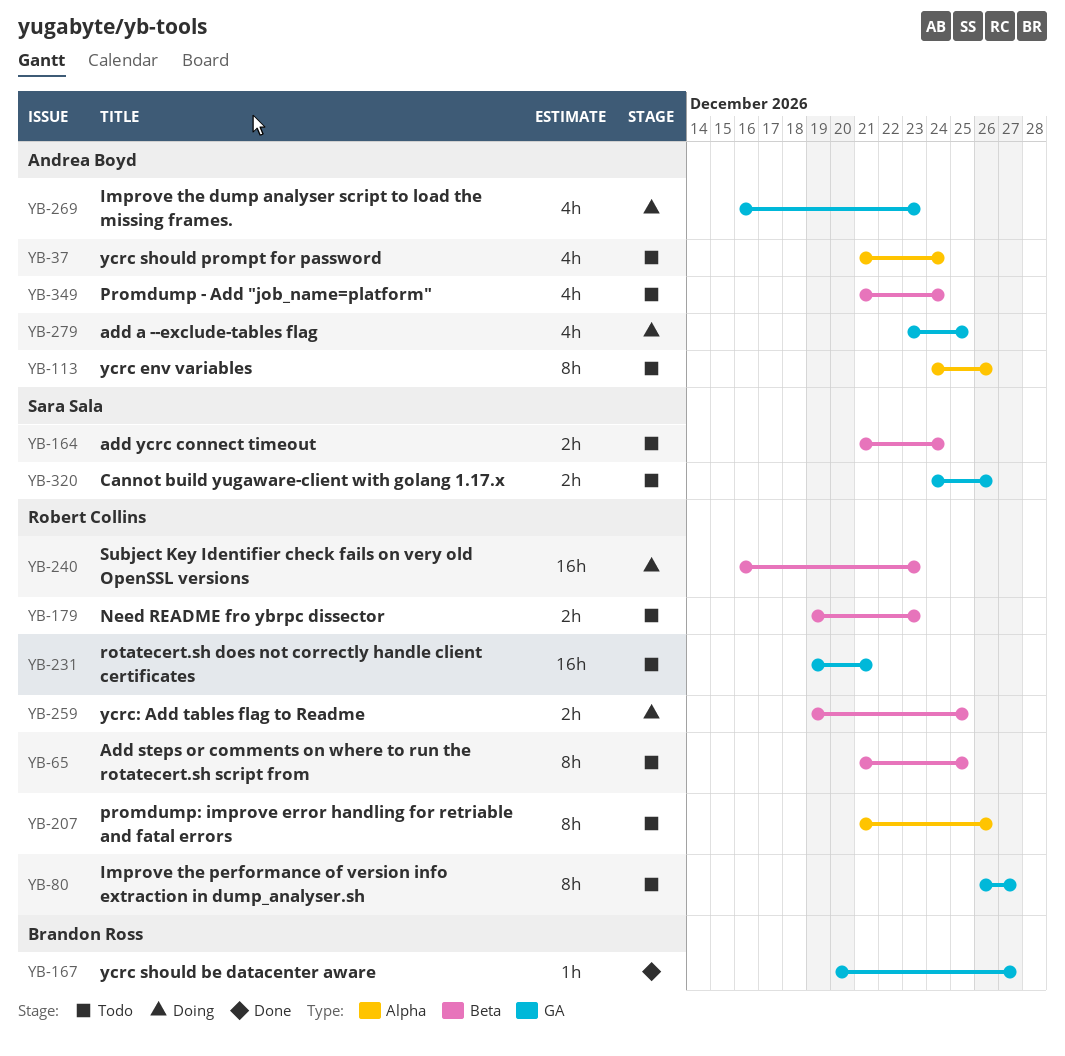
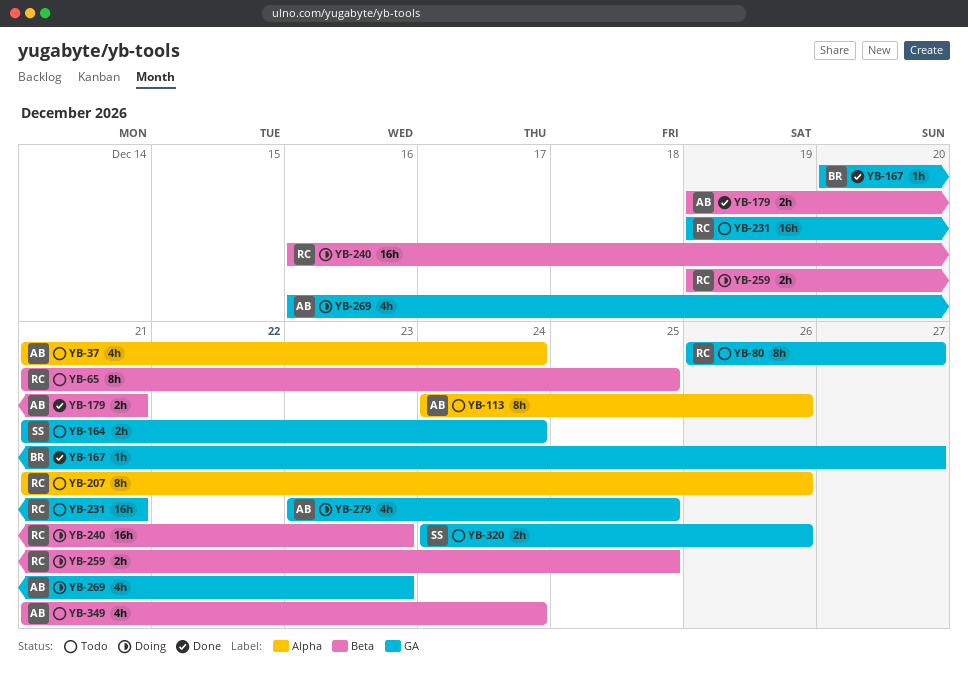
YB-164, label: Beta -> GA
YB-179, status: Todo -> Done
YB-179, owner: Robert Collins -> Andrea Boyd
YB-179, due: Dec 23 -> Dec 21

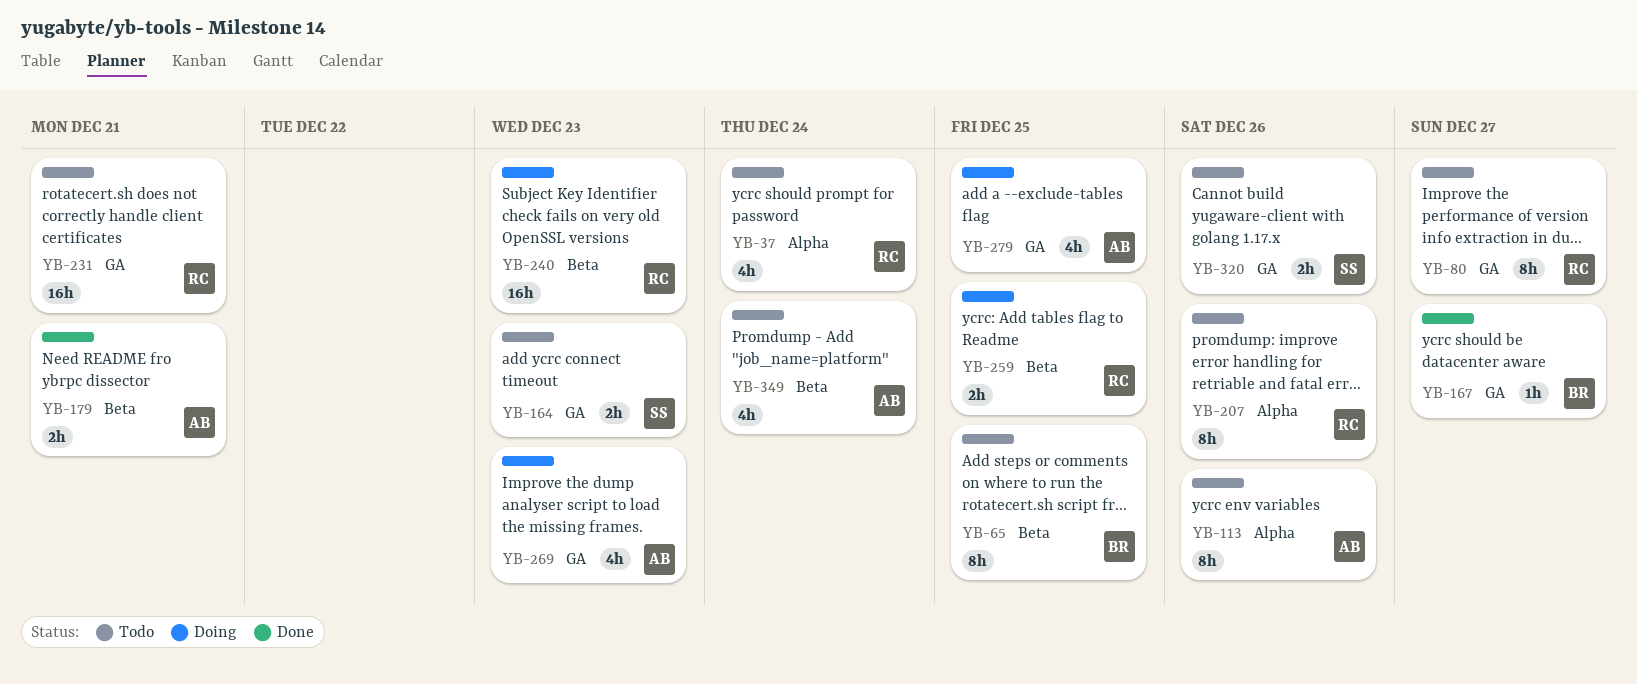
YB-37, owner: AB -> RC
YB-65, owner: RC -> BR
YB-164, due: Dec 24 -> Dec 23

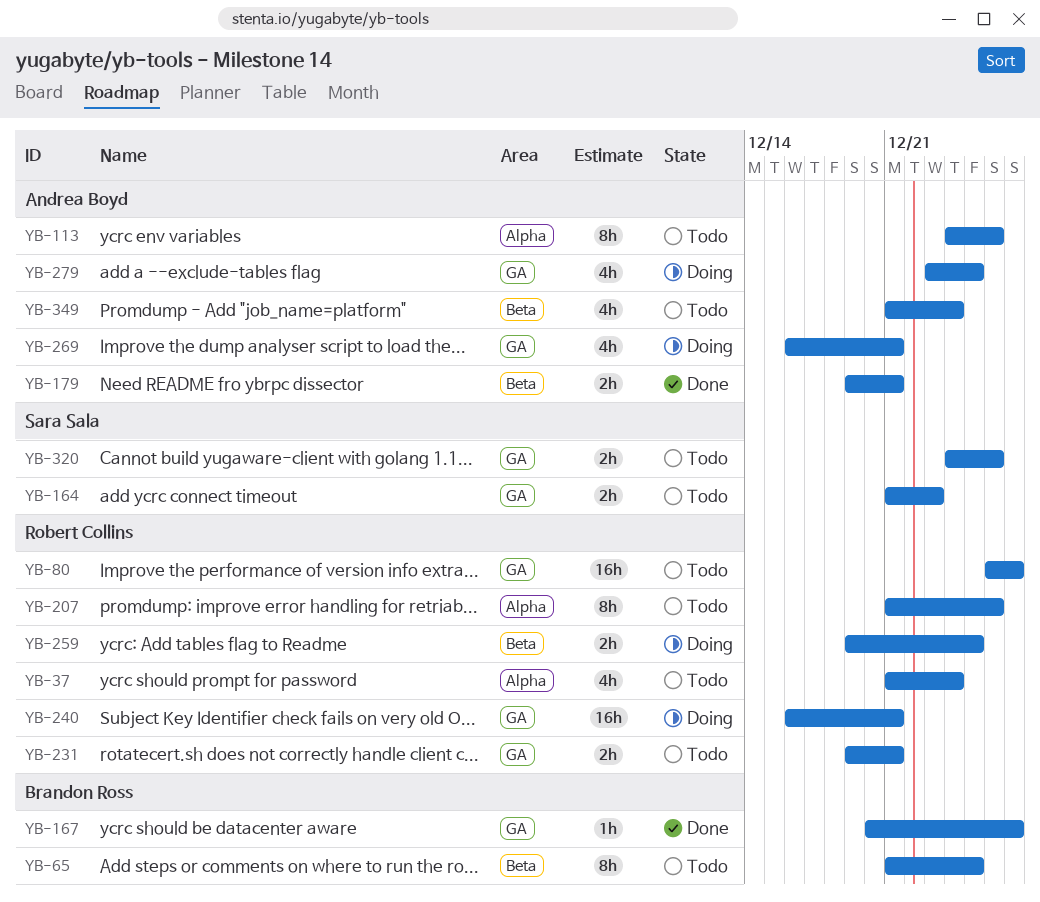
YB-80, estimate: 8h -> 16h
YB-231, estimate: 16h -> 2h
YB-240, label: Beta -> GA
YB-240, due: Dec 23 -> Dec 21
YB-269, due: Dec 23 -> Dec 21

